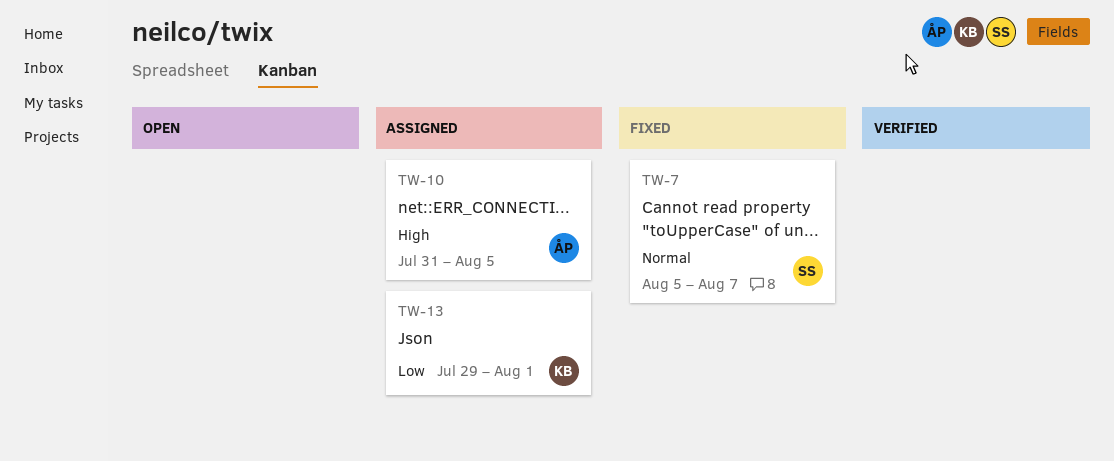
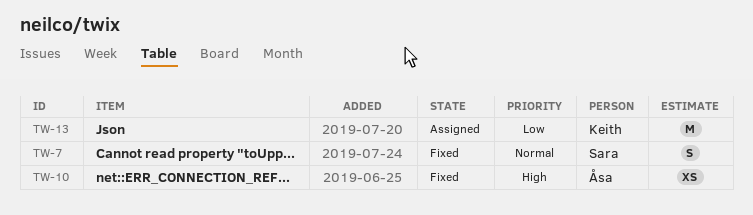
TW-10, status: Assigned -> Fixed

